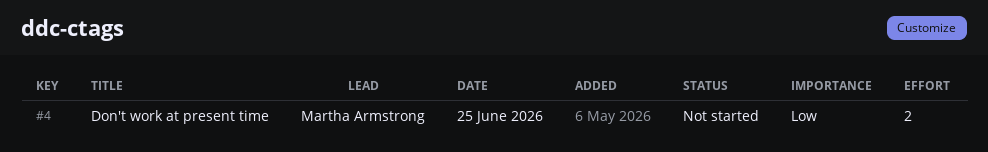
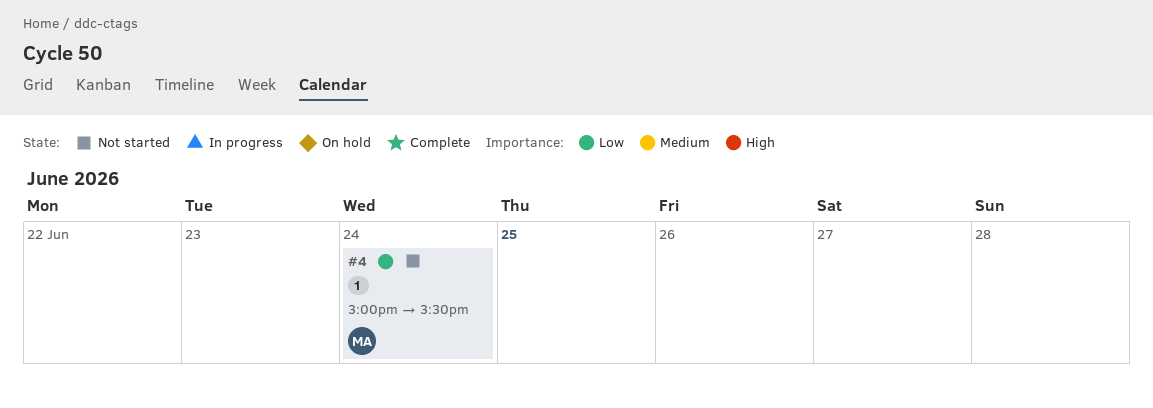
#4, estimate: 2 -> 1
#4, day: Jun 25 -> Jun 24

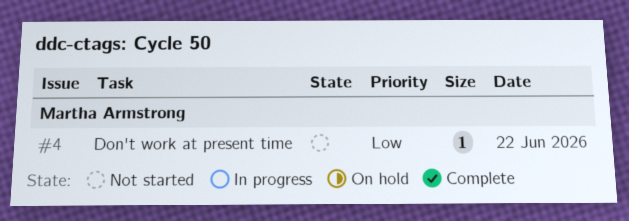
#4, day: Jun 24 -> Jun 22

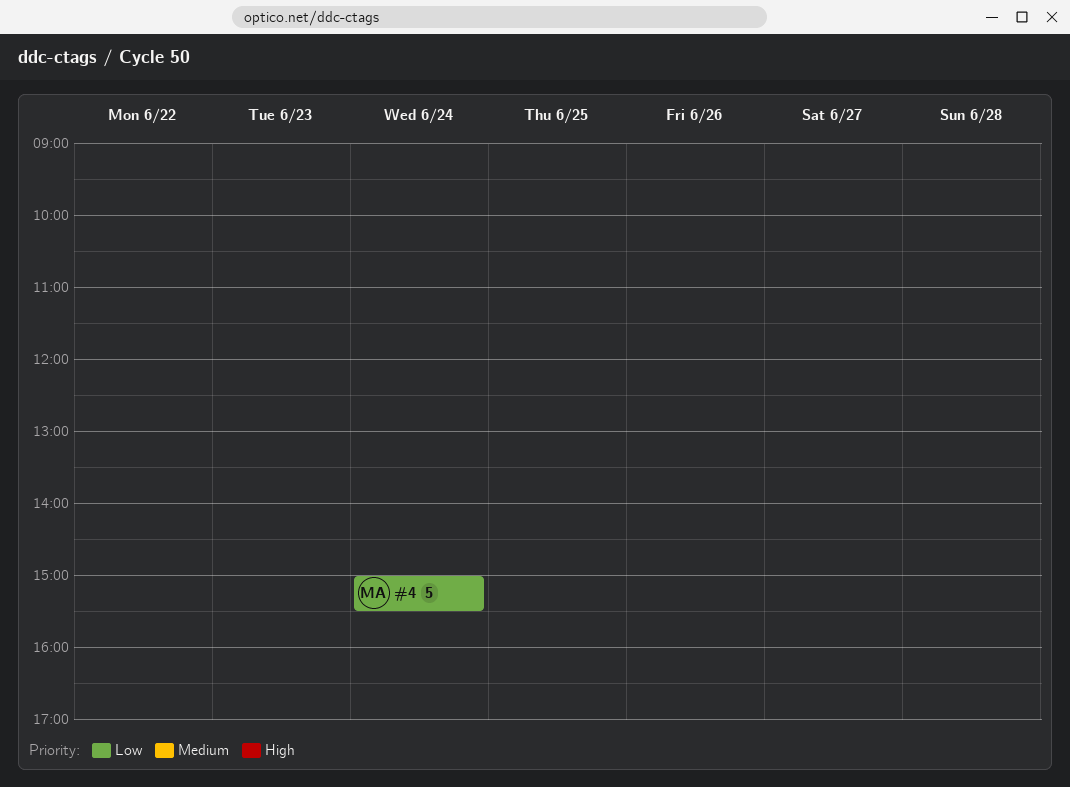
#4, estimate: 1 -> 5
#4, day: Jun 22 -> Jun 24

